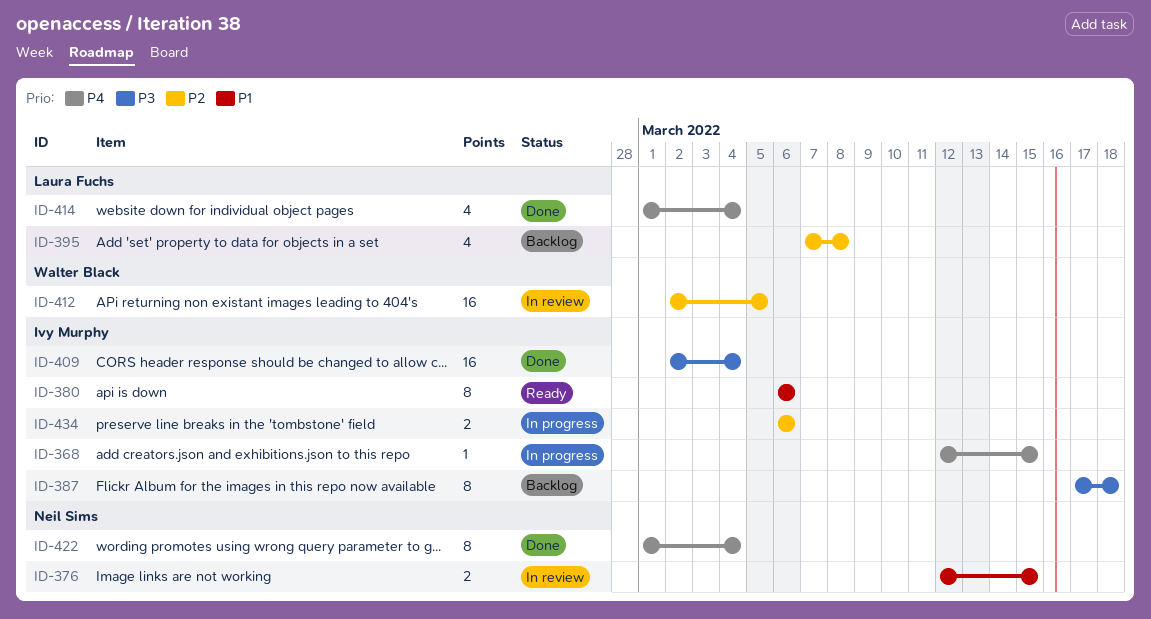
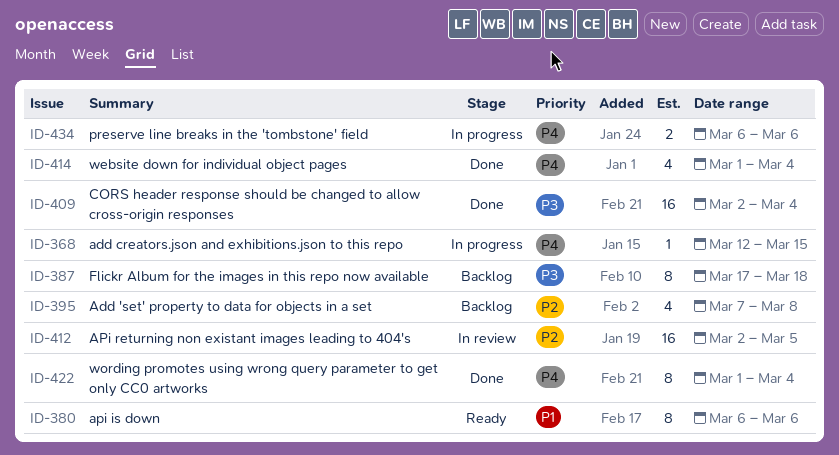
ID-376: present -> none
ID-434, priority: P2 -> P4

